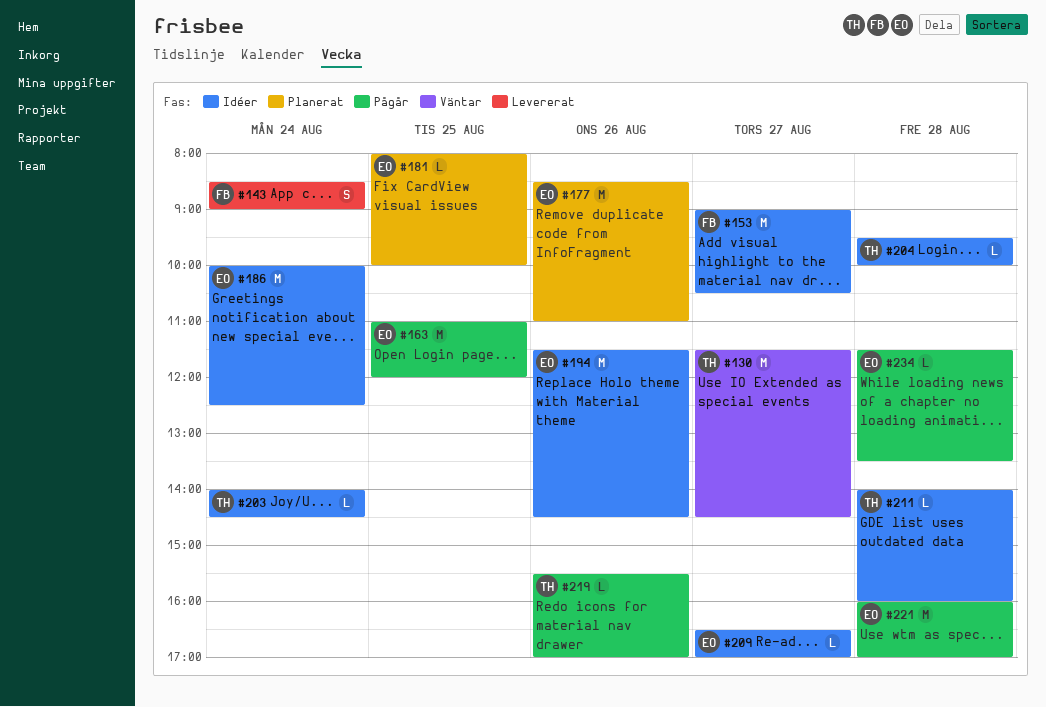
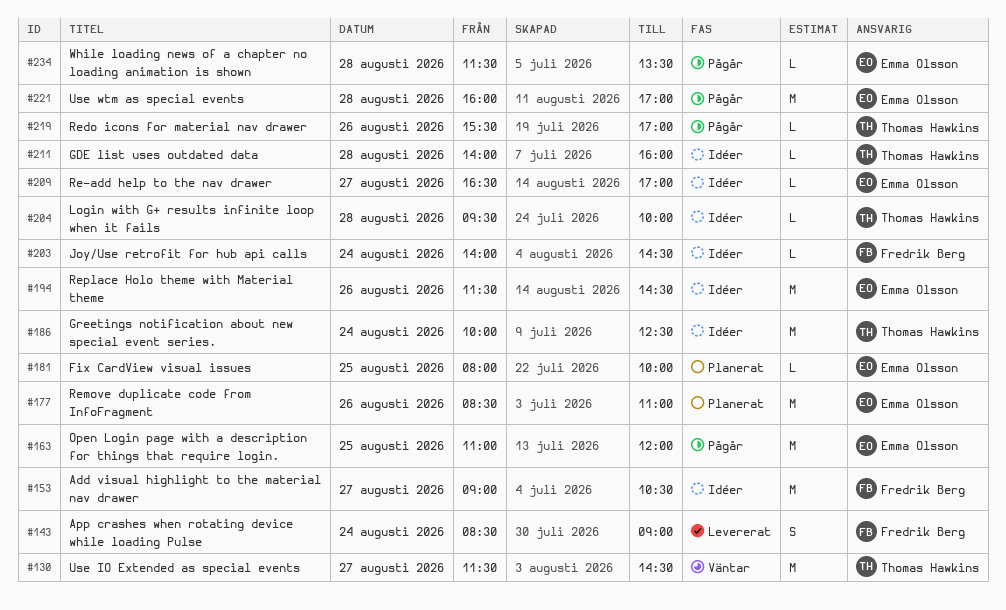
#186, owner: Emma Olsson -> Thomas Hawkins
#203, owner: Thomas Hawkins -> Fredrik Berg

